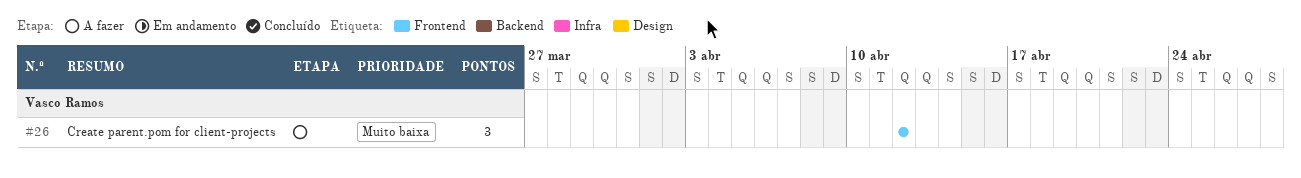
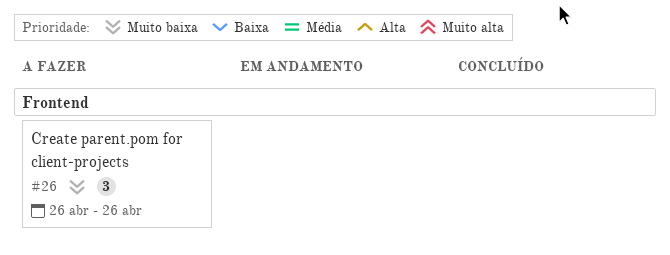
#26, start: Apr 12 -> Apr 26
#26, due: Apr 12 -> Apr 26

